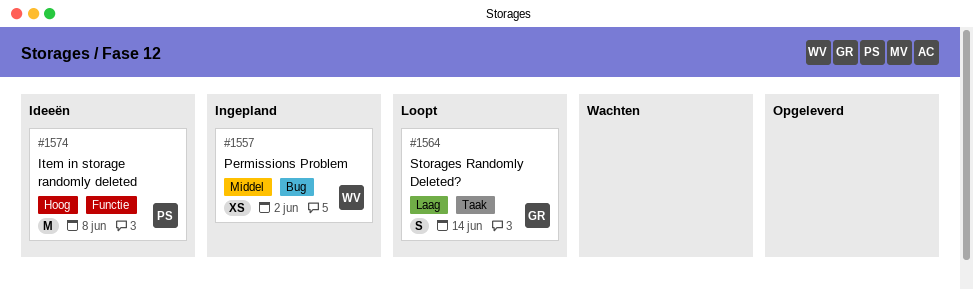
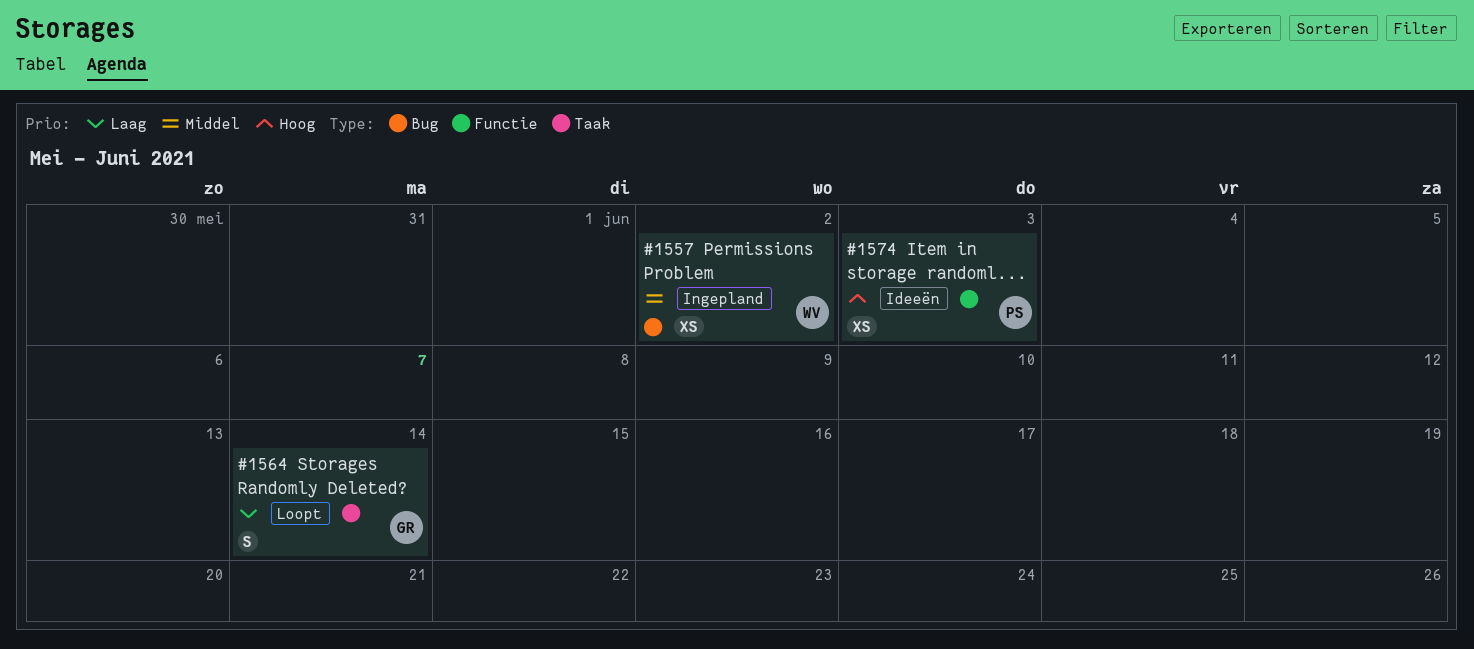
#1574, estimate: M -> XS
#1574, due: Jun 8 -> Jun 3

